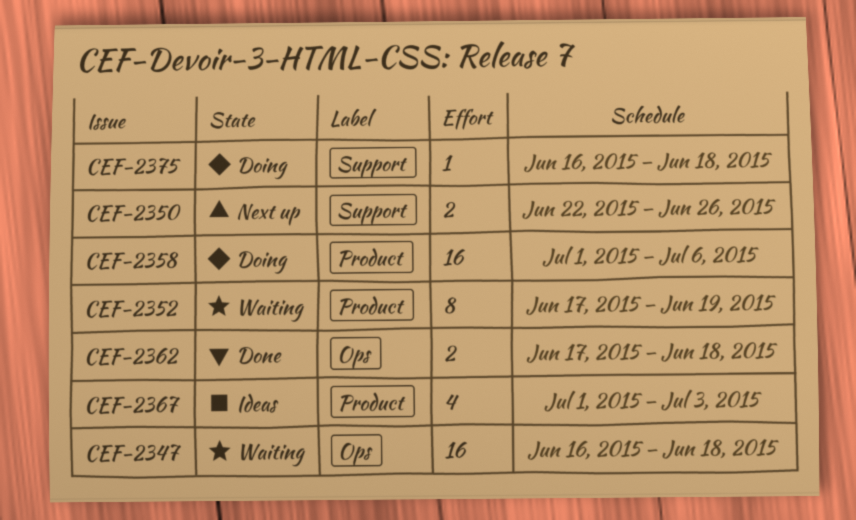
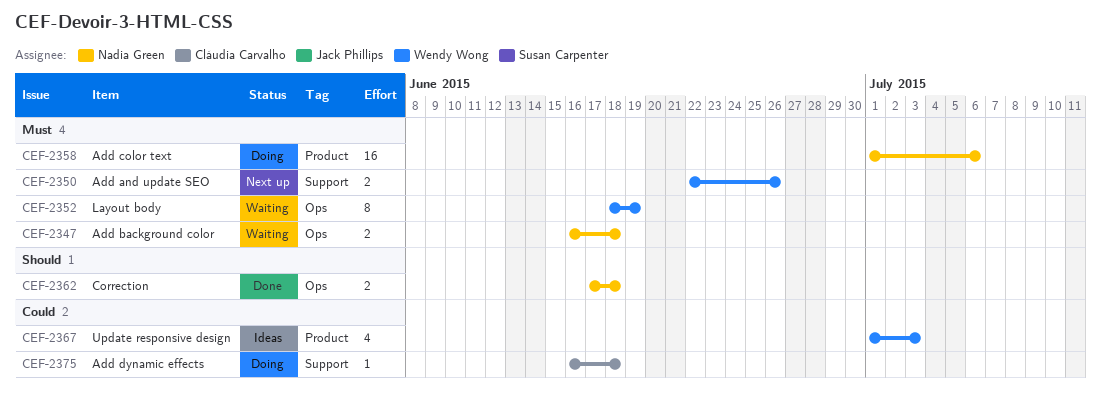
CEF-2347, estimate: 16 -> 2
CEF-2352, label: Product -> Ops
CEF-2352, start: Jun 17 -> Jun 18

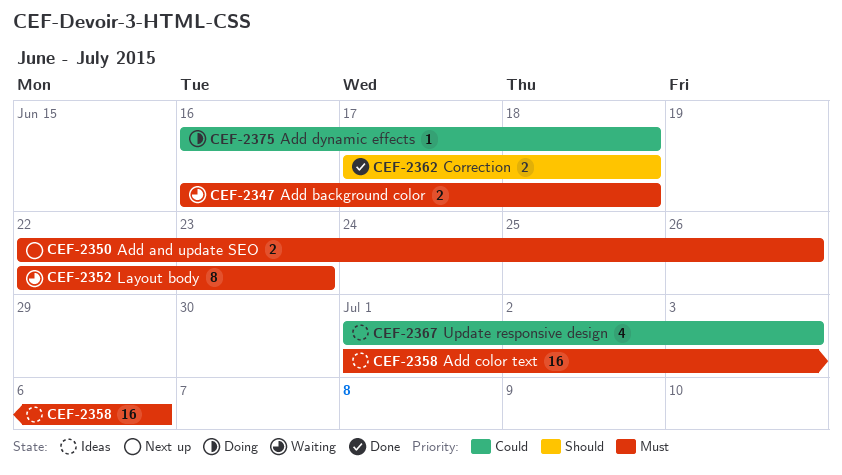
CEF-2352, start: Jun 18 -> Jun 22
CEF-2352, due: Jun 19 -> Jun 23
CEF-2358, status: Doing -> Ideas

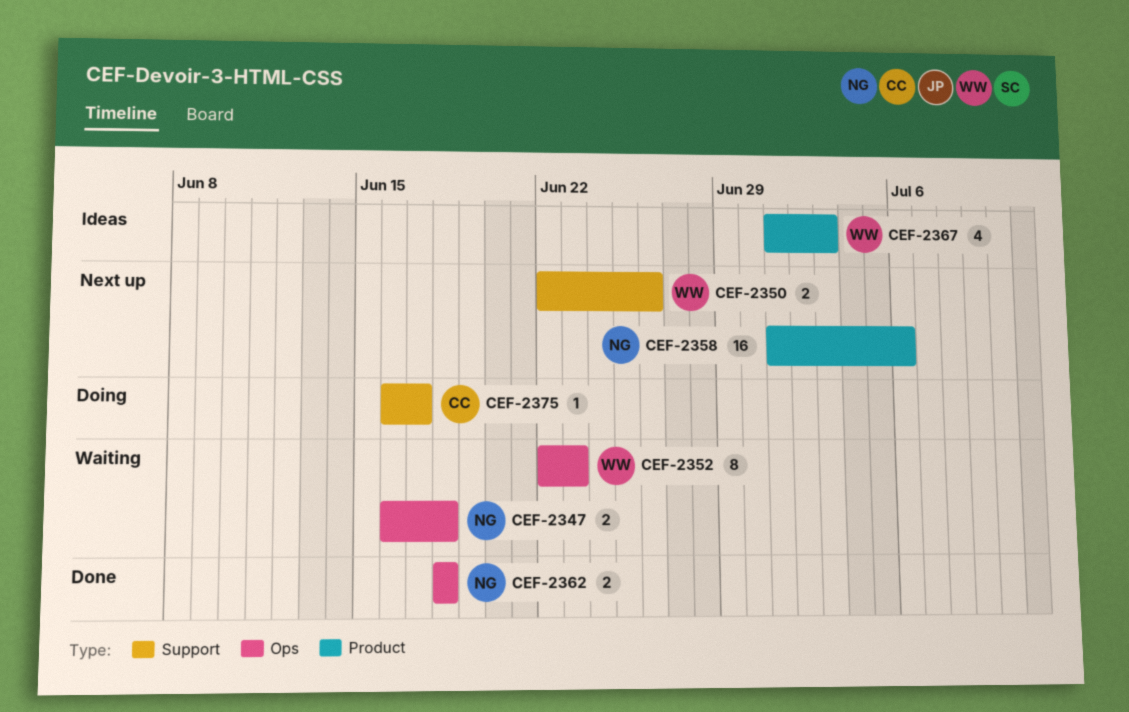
CEF-2358, status: Ideas -> Next up
CEF-2362, start: Jun 17 -> Jun 18
CEF-2375, due: Jun 18 -> Jun 17

